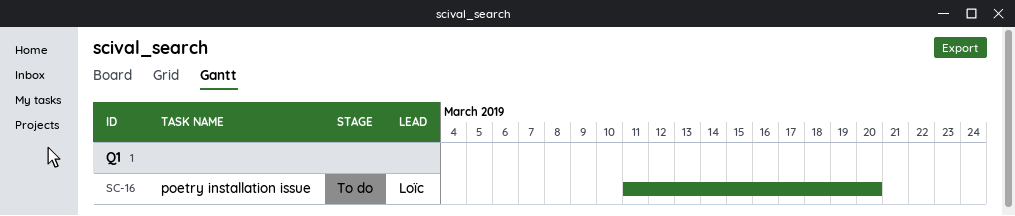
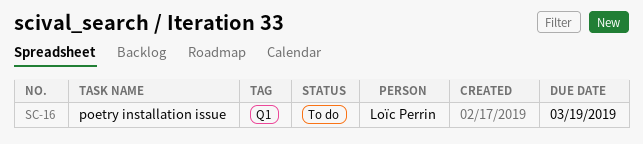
SC-16, due: Mar 20 -> Mar 19

